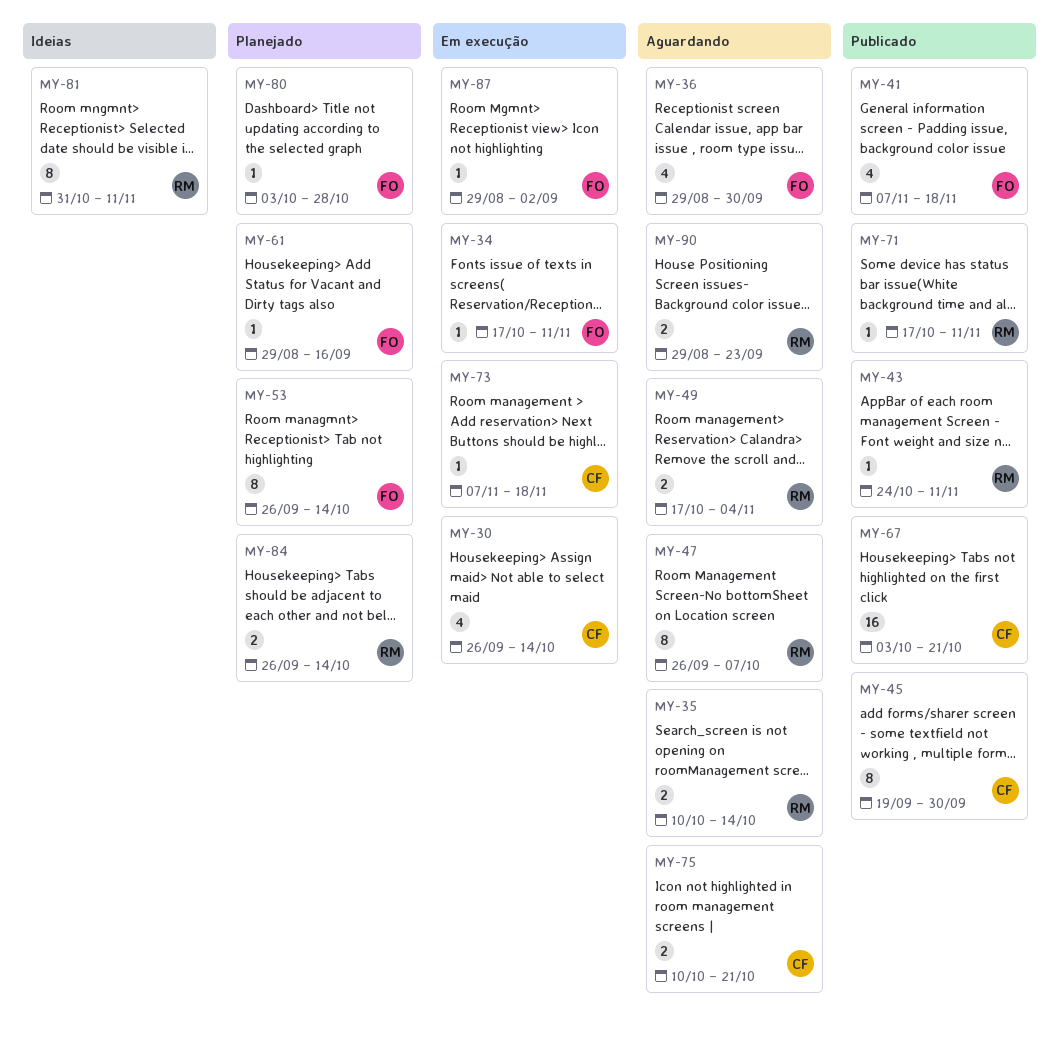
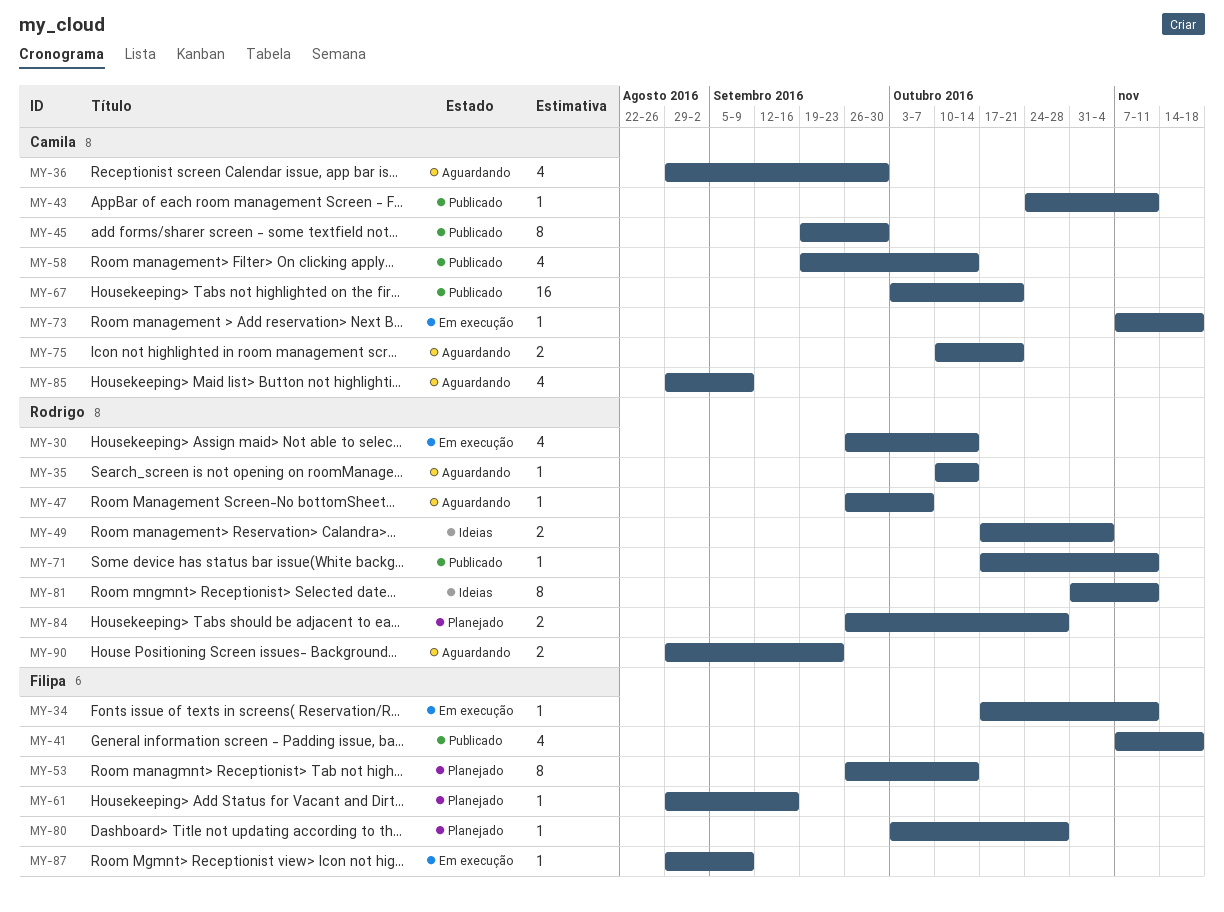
MY-30, owner: Camila -> Rodrigo
MY-35, estimate: 2 -> 1
MY-36, owner: Filipa -> Camila
MY-43, owner: Rodrigo -> Camila
MY-47, estimate: 8 -> 1
MY-49, status: Aguardando -> Ideias
MY-58: none -> present
MY-84, due: Oct 14 -> Oct 28
MY-85: none -> present
MY-87, due: Sep 2 -> Sep 9

